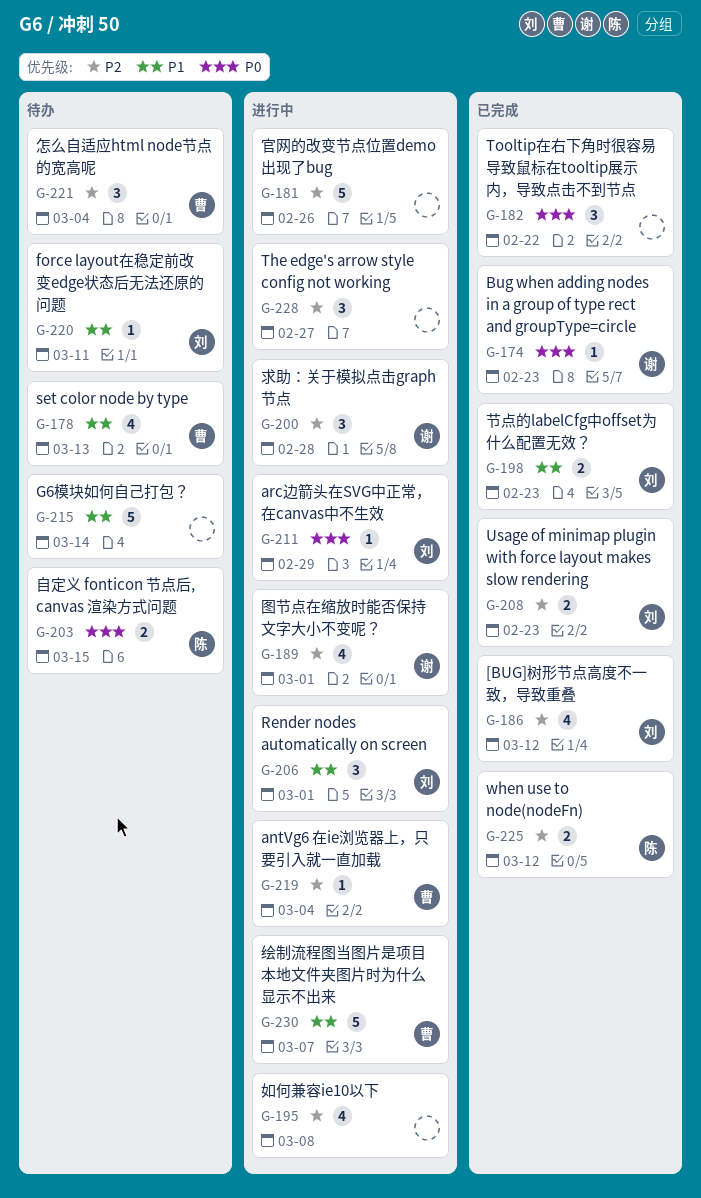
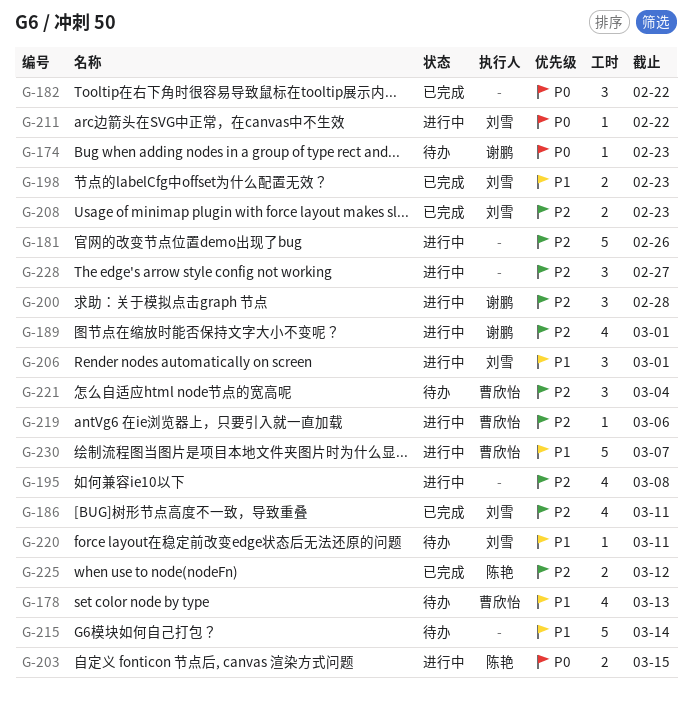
G-174, status: 已完成 -> 待办
G-186, due: Mar 12 -> Mar 11
G-203, status: 待办 -> 进行中
G-211, due: Feb 29 -> Feb 22
G-219, due: Mar 4 -> Mar 6

